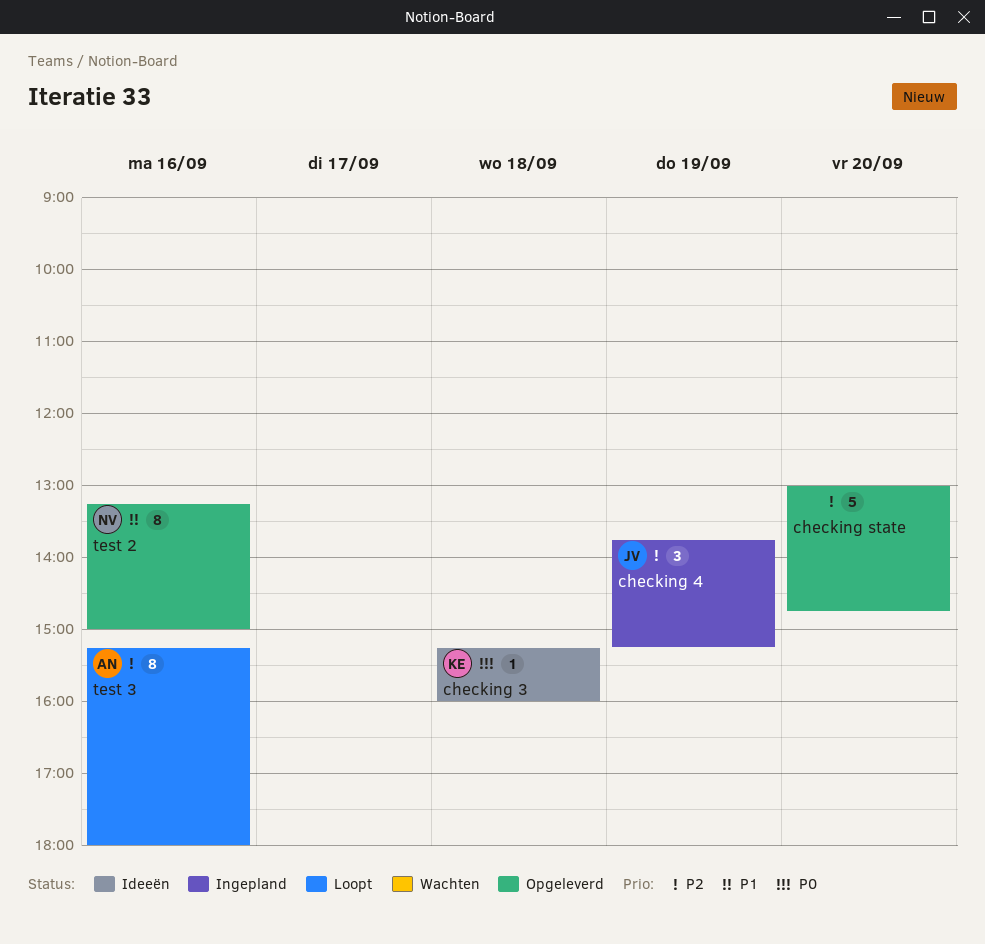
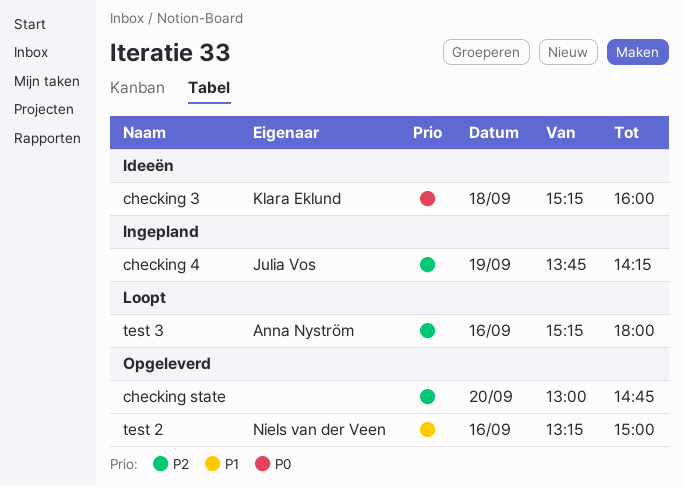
checking 4, ends: 15:15 -> 14:15

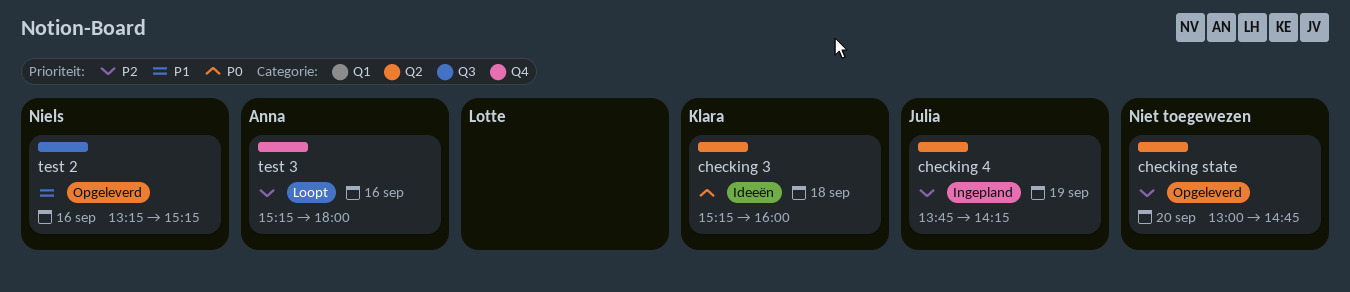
test 2, ends: 15:00 -> 15:15

